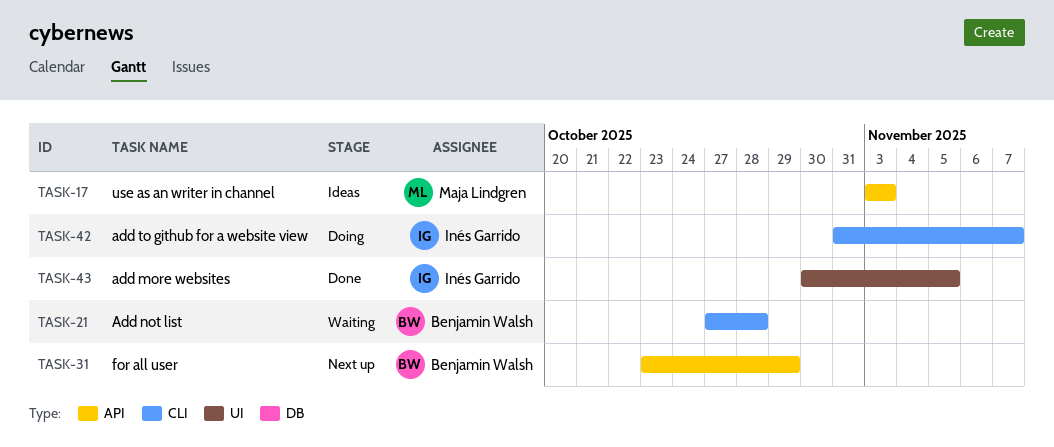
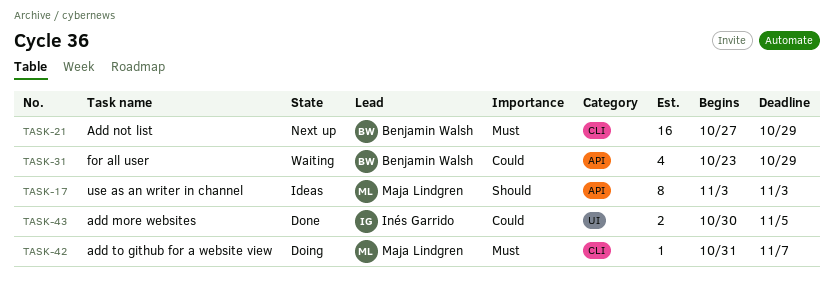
TASK-21, status: Waiting -> Next up
TASK-21, due: Oct 28 -> Oct 29
TASK-31, status: Next up -> Waiting
TASK-42, owner: Inés Garrido -> Maja Lindgren

